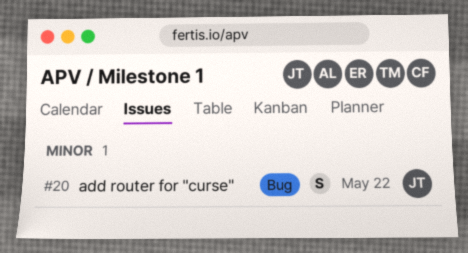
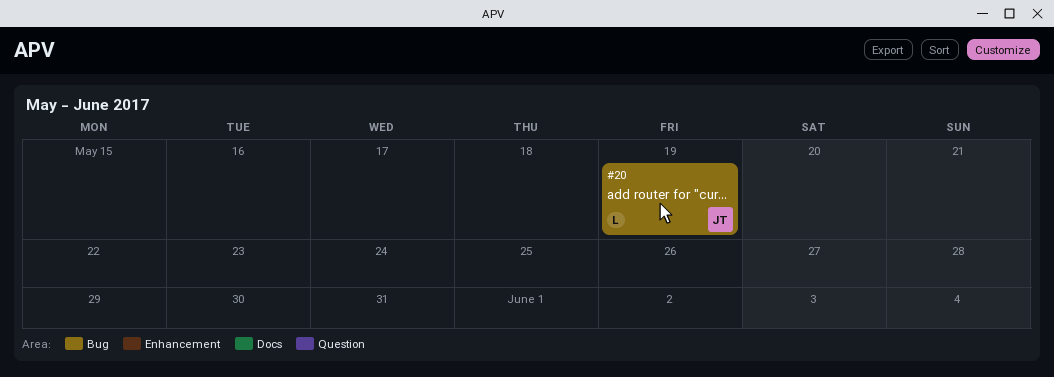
#20, estimate: S -> L
#20, due: May 22 -> May 19

